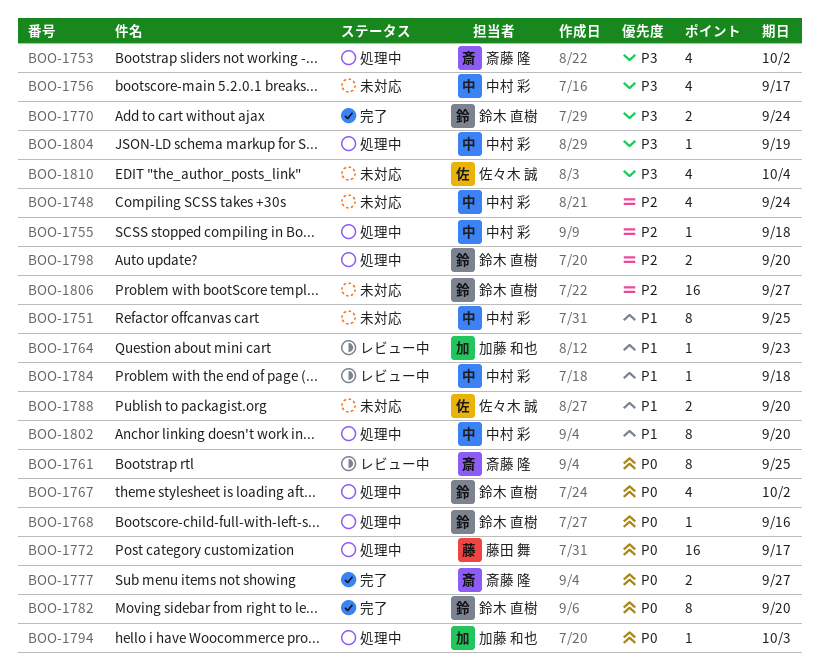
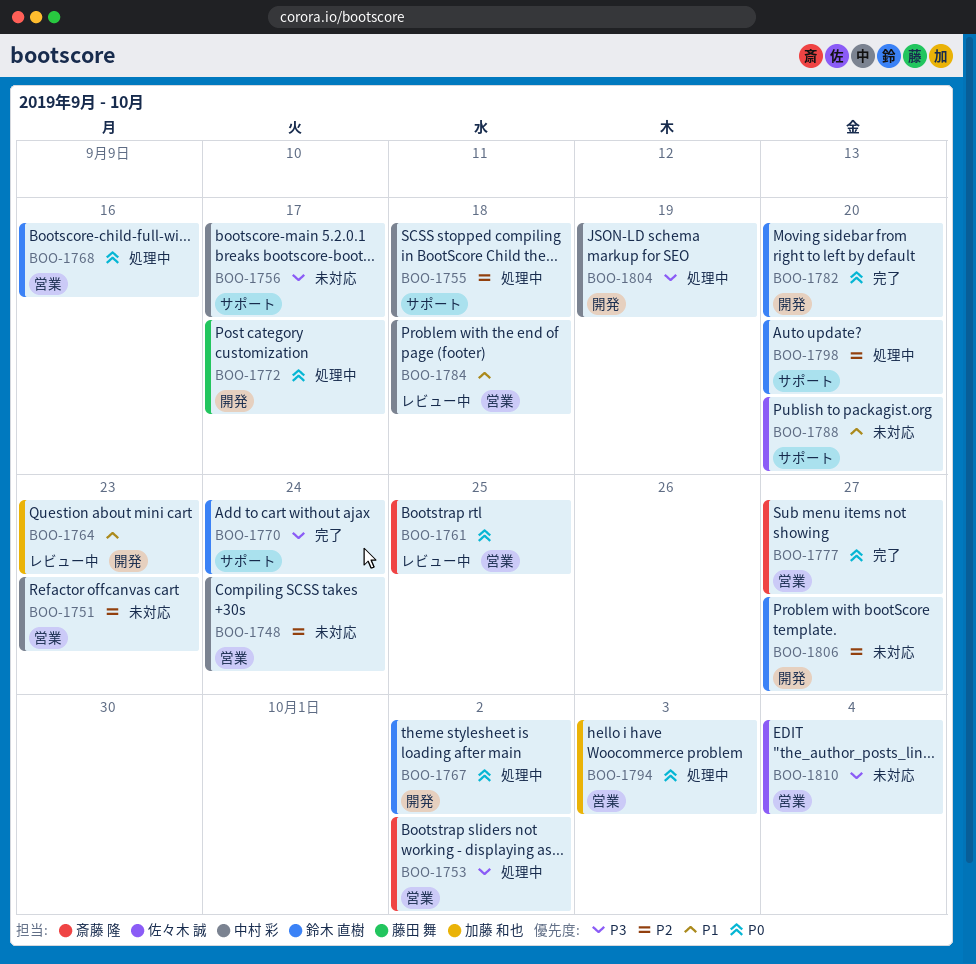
BOO-1751, priority: P1 -> P2
BOO-1751, due: Sep 25 -> Sep 23
BOO-1802: present -> none

